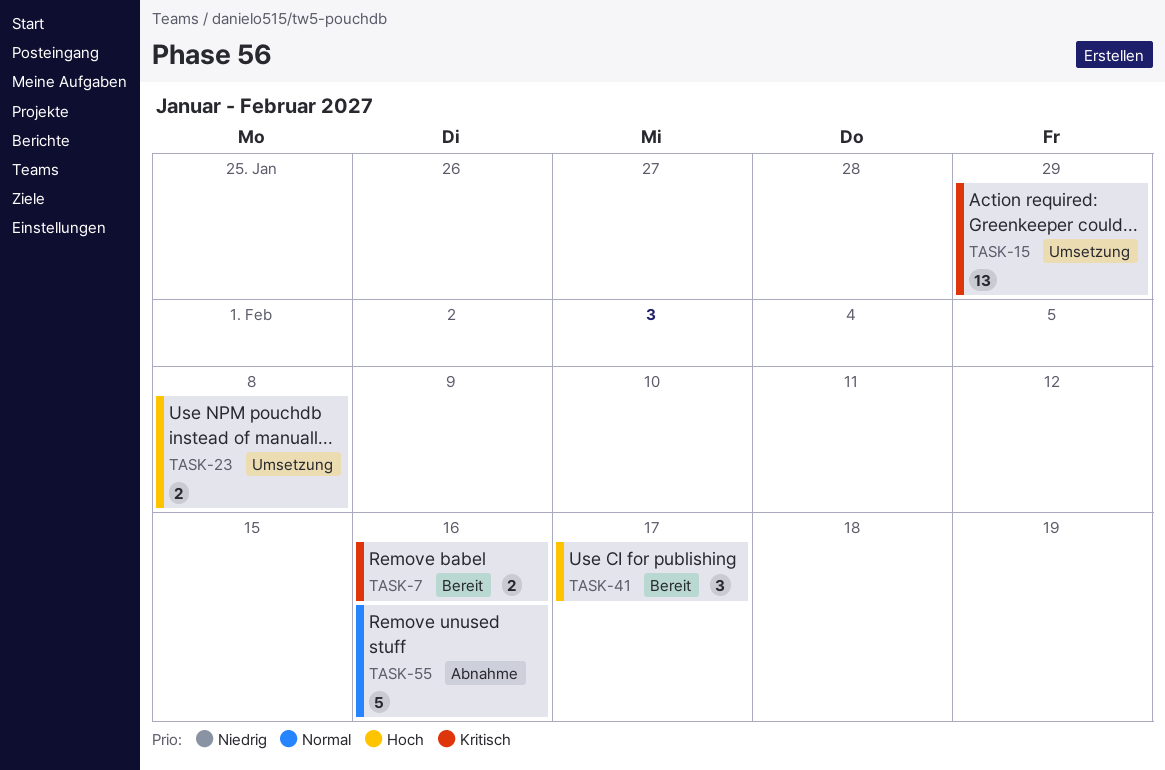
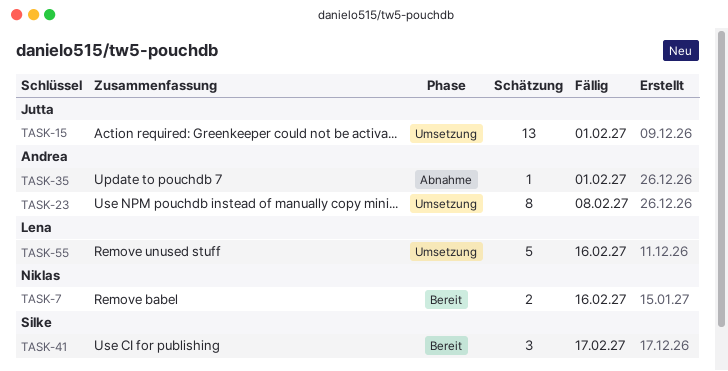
TASK-15, due: Jan 29 -> Feb 1
TASK-23, estimate: 2 -> 8
TASK-35: none -> present
TASK-55, status: Abnahme -> Umsetzung

